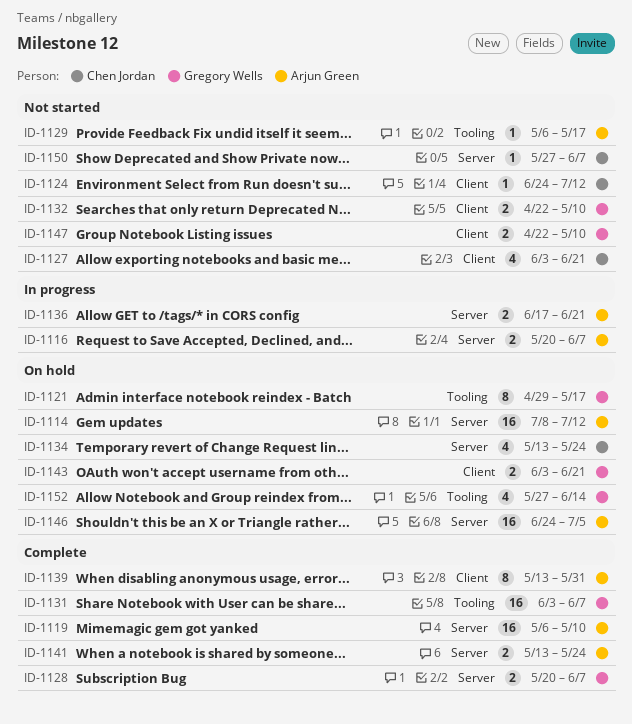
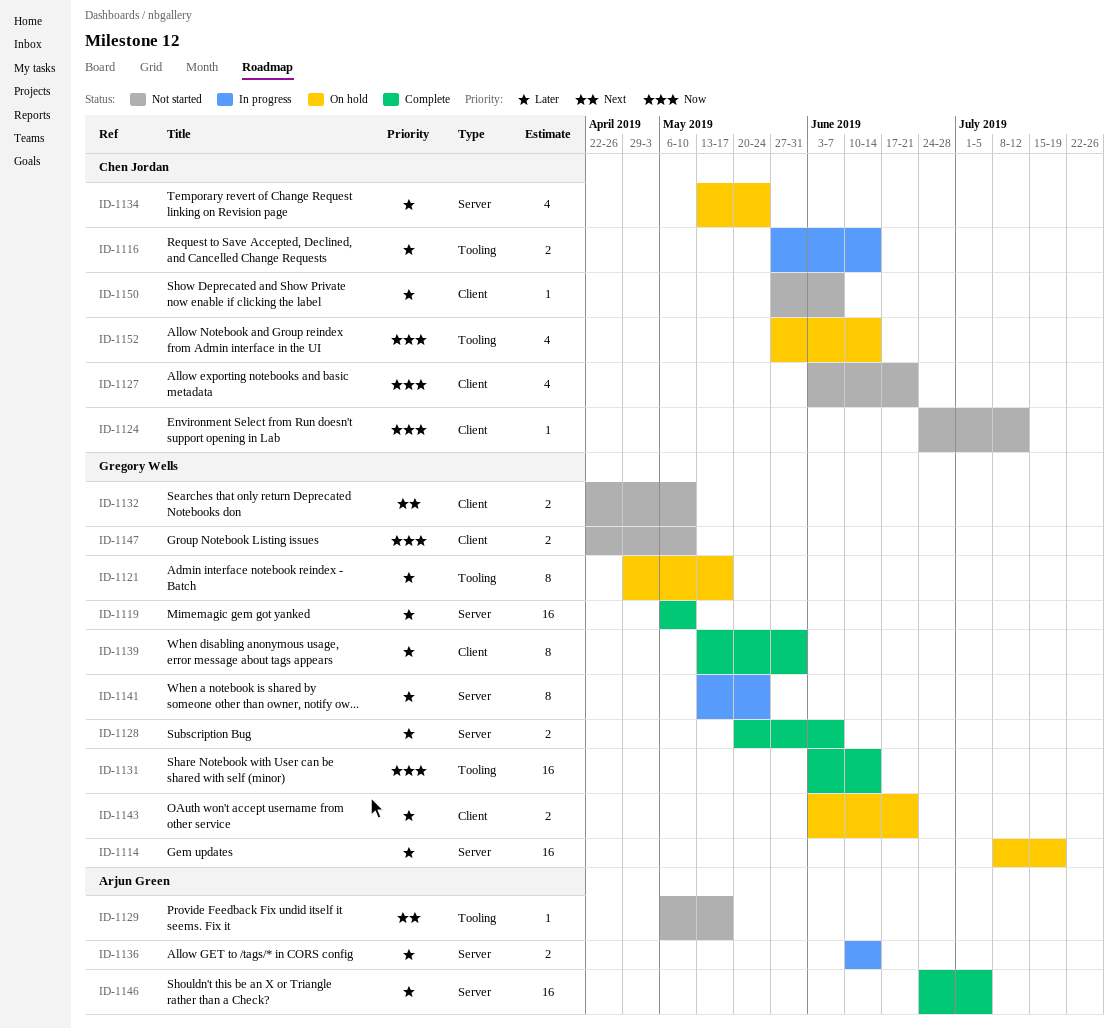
ID-1114, owner: Arjun Green -> Gregory Wells
ID-1114, due: Jul 12 -> Jul 19
ID-1116, owner: Arjun Green -> Chen Jordan
ID-1116, label: Server -> Tooling
ID-1116, start: May 20 -> May 27
ID-1116, due: Jun 7 -> Jun 14
ID-1119, owner: Arjun Green -> Gregory Wells
ID-1131, due: Jun 7 -> Jun 14
ID-1136, start: Jun 17 -> Jun 10
ID-1136, due: Jun 21 -> Jun 14
ID-1139, owner: Arjun Green -> Gregory Wells
ID-1141, status: Complete -> In progress
ID-1141, owner: Arjun Green -> Gregory Wells
ID-1141, estimate: 2 -> 8
ID-1146, status: On hold -> Complete
ID-1150, label: Server -> Client
ID-1152, owner: Gregory Wells -> Chen Jordan

